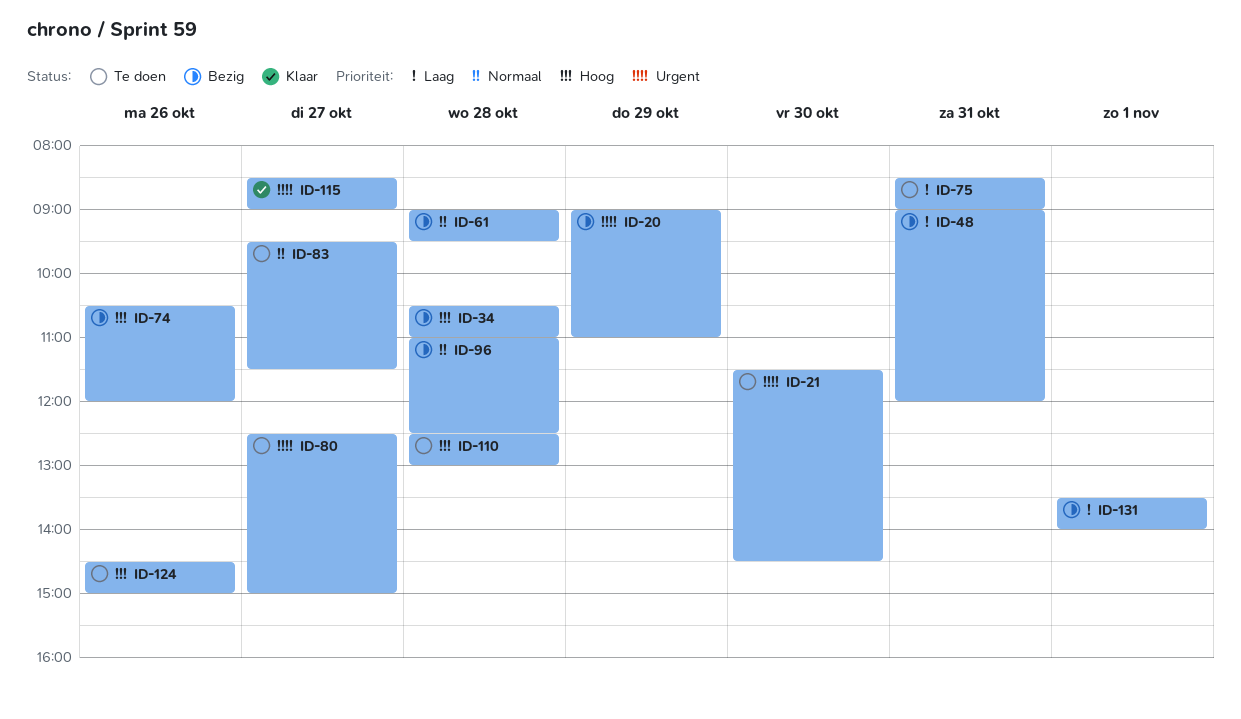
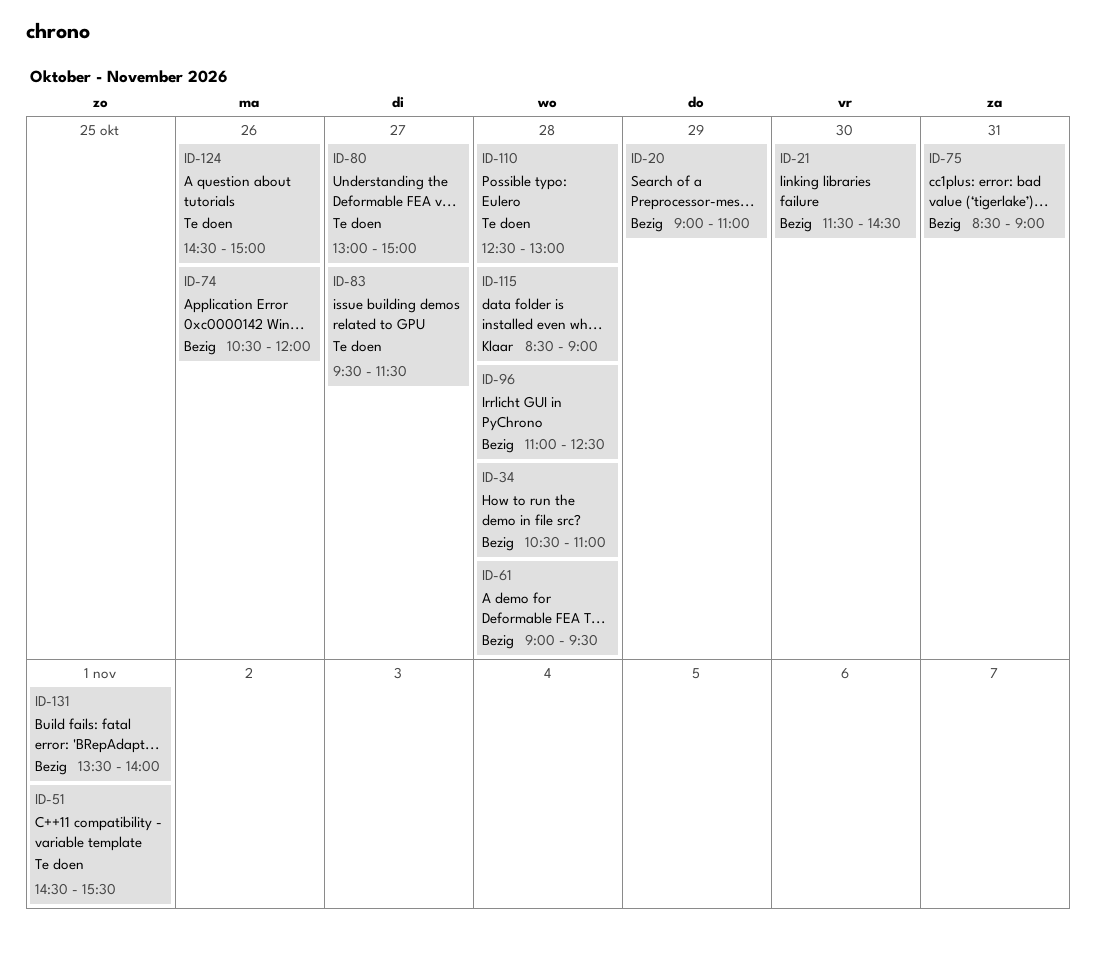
ID-21, status: Te doen -> Bezig
ID-48: present -> none
ID-51: none -> present
ID-75, status: Te doen -> Bezig
ID-80, begins: 12:30 -> 13:00
ID-115, day: Oct 27 -> Oct 28

